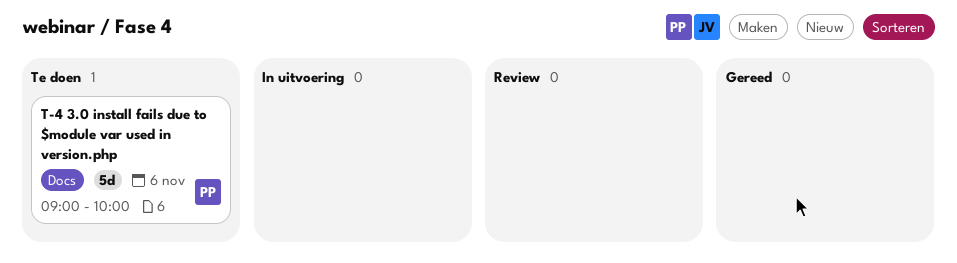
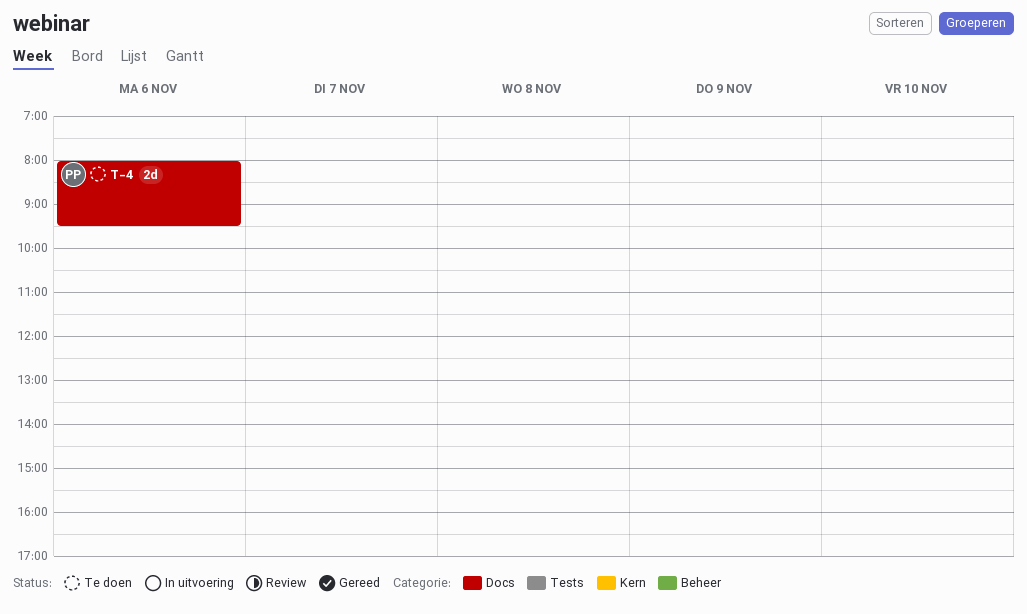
T-4, estimate: 5d -> 2d
T-4, begins: 09:00 -> 08:00
T-4, ends: 10:00 -> 09:30

